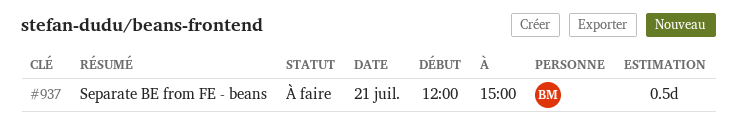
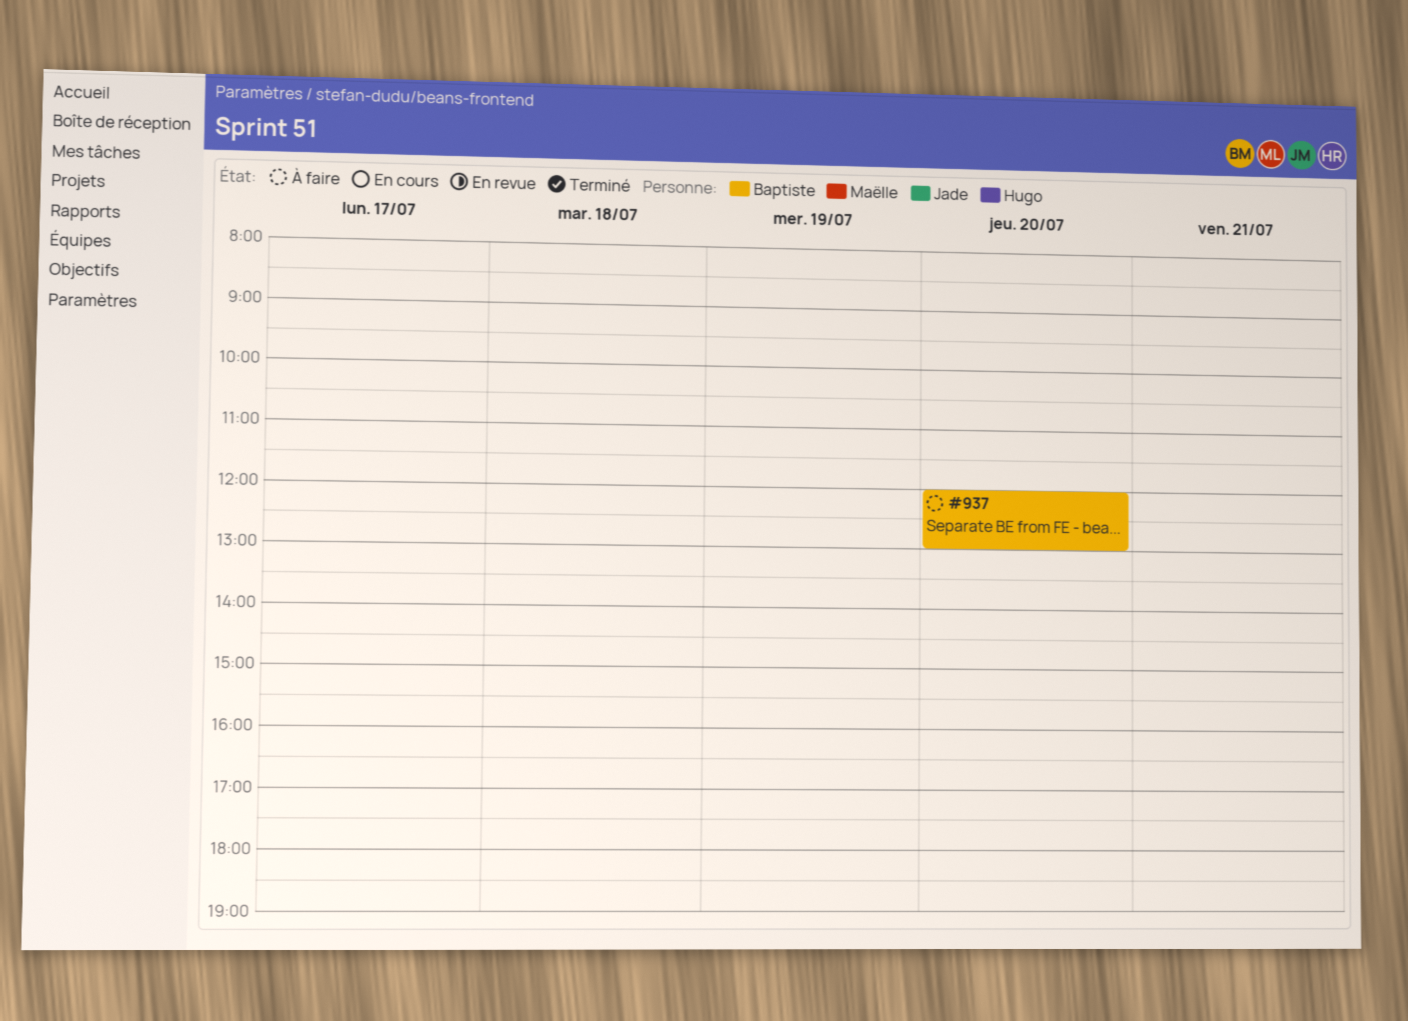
#937, day: Jul 21 -> Jul 20
#937, ends: 15:00 -> 13:00

